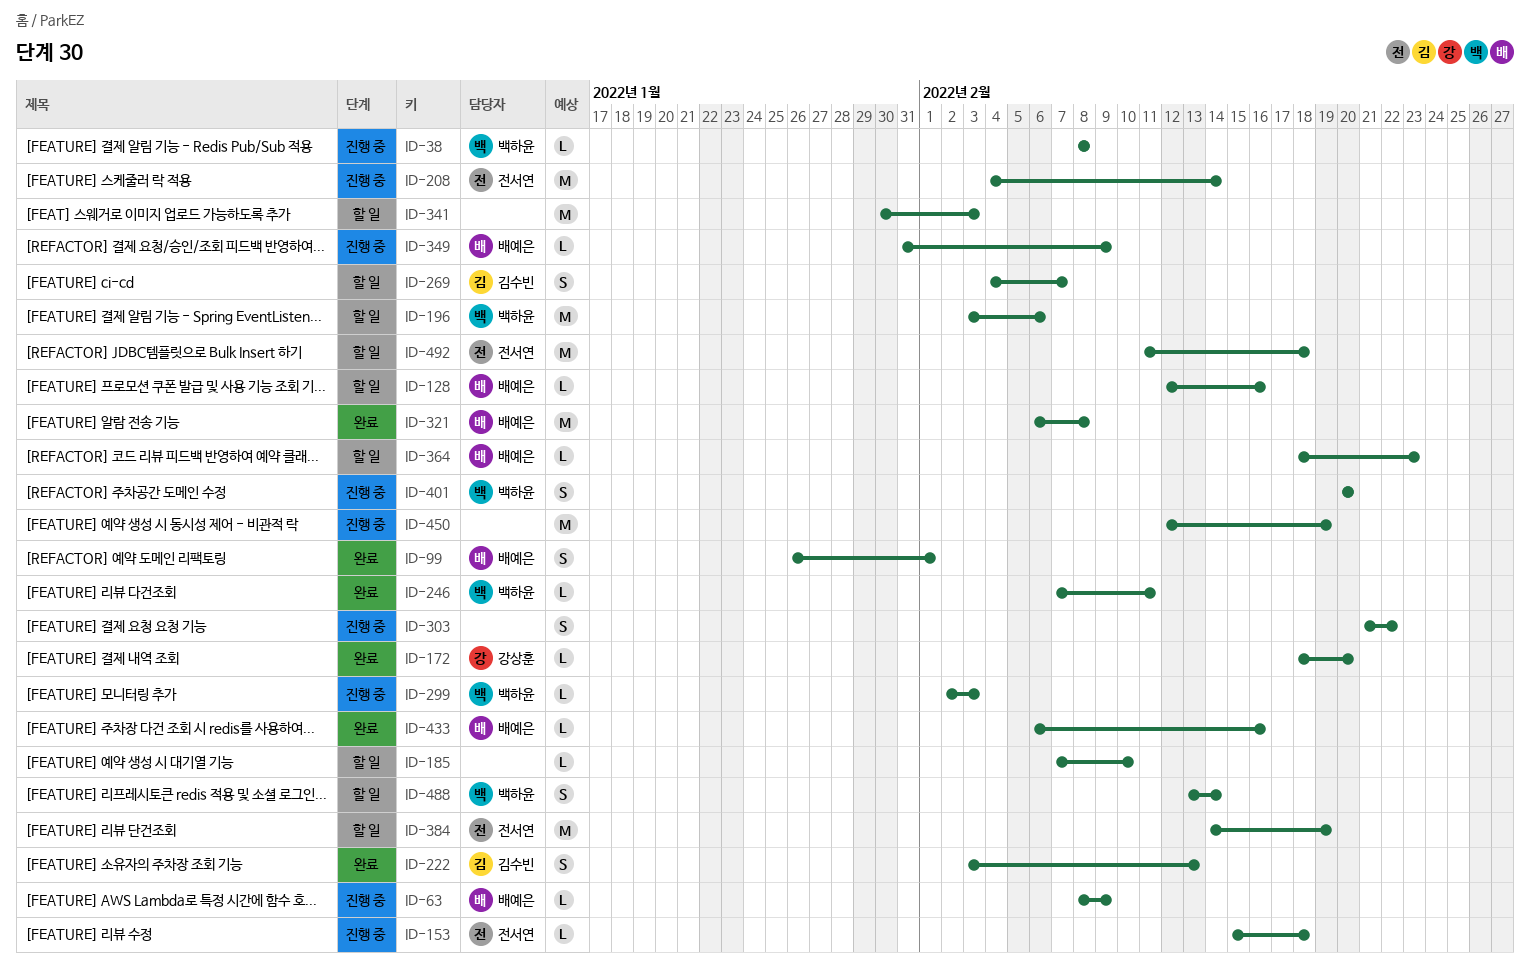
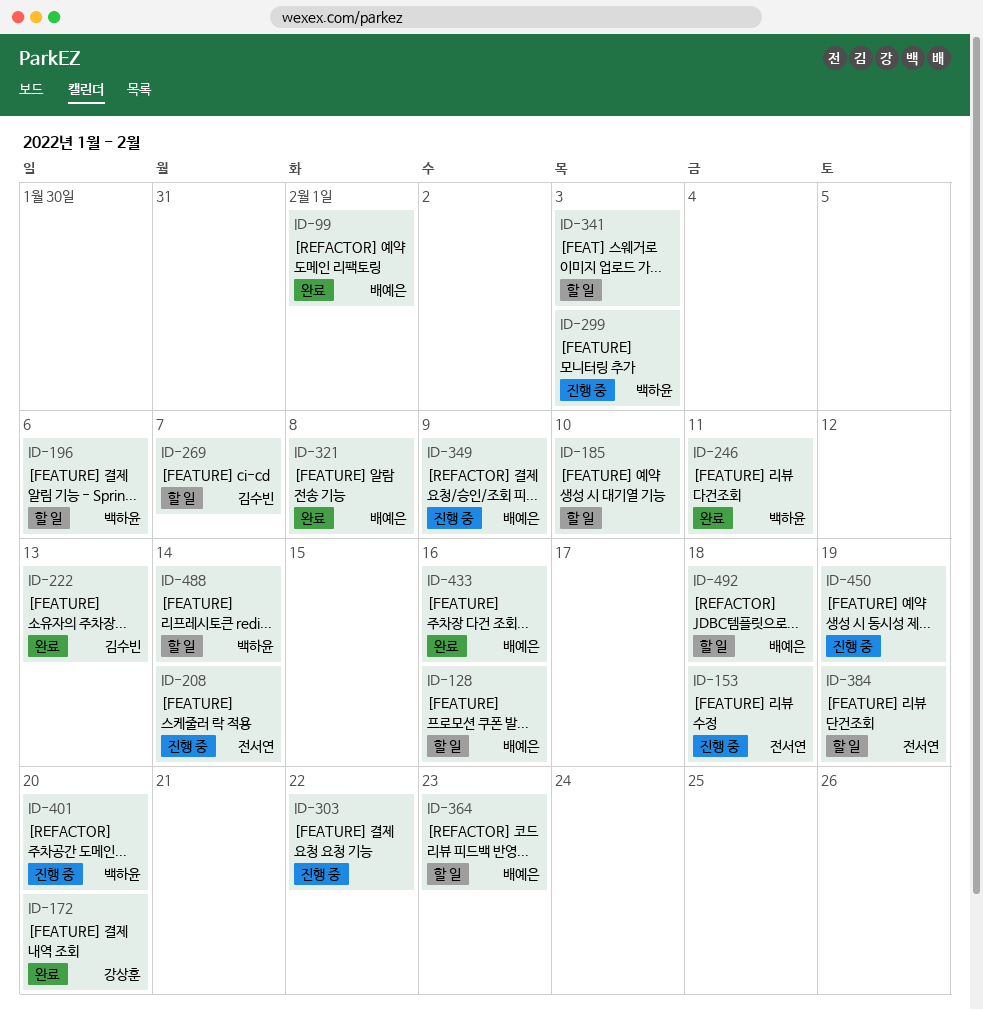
ID-38: present -> none
ID-63: present -> none
ID-492, owner: 전서연 -> 배예은

